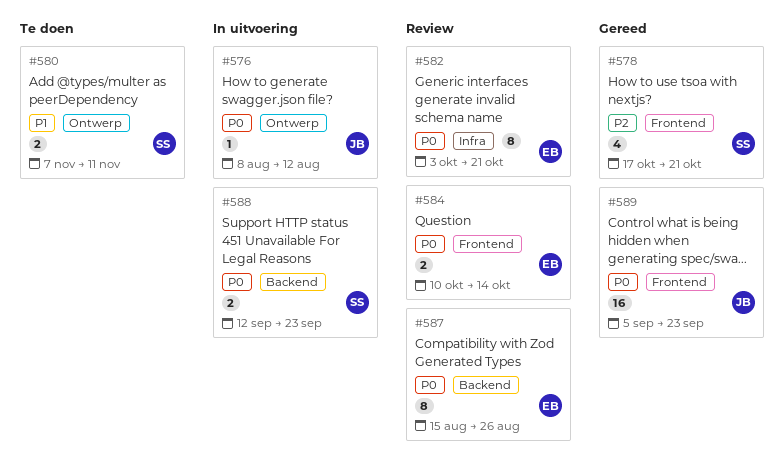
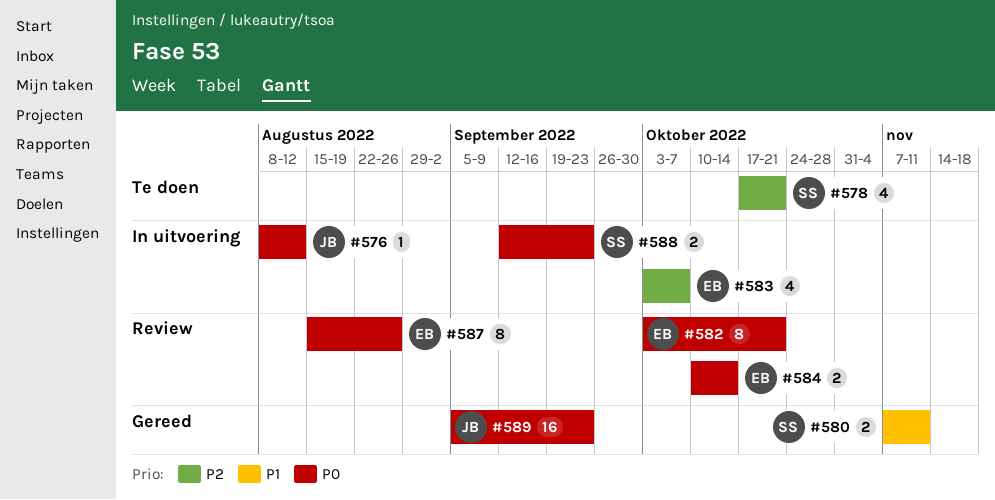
#578, status: Gereed -> Te doen
#580, status: Te doen -> Gereed
#583: none -> present

